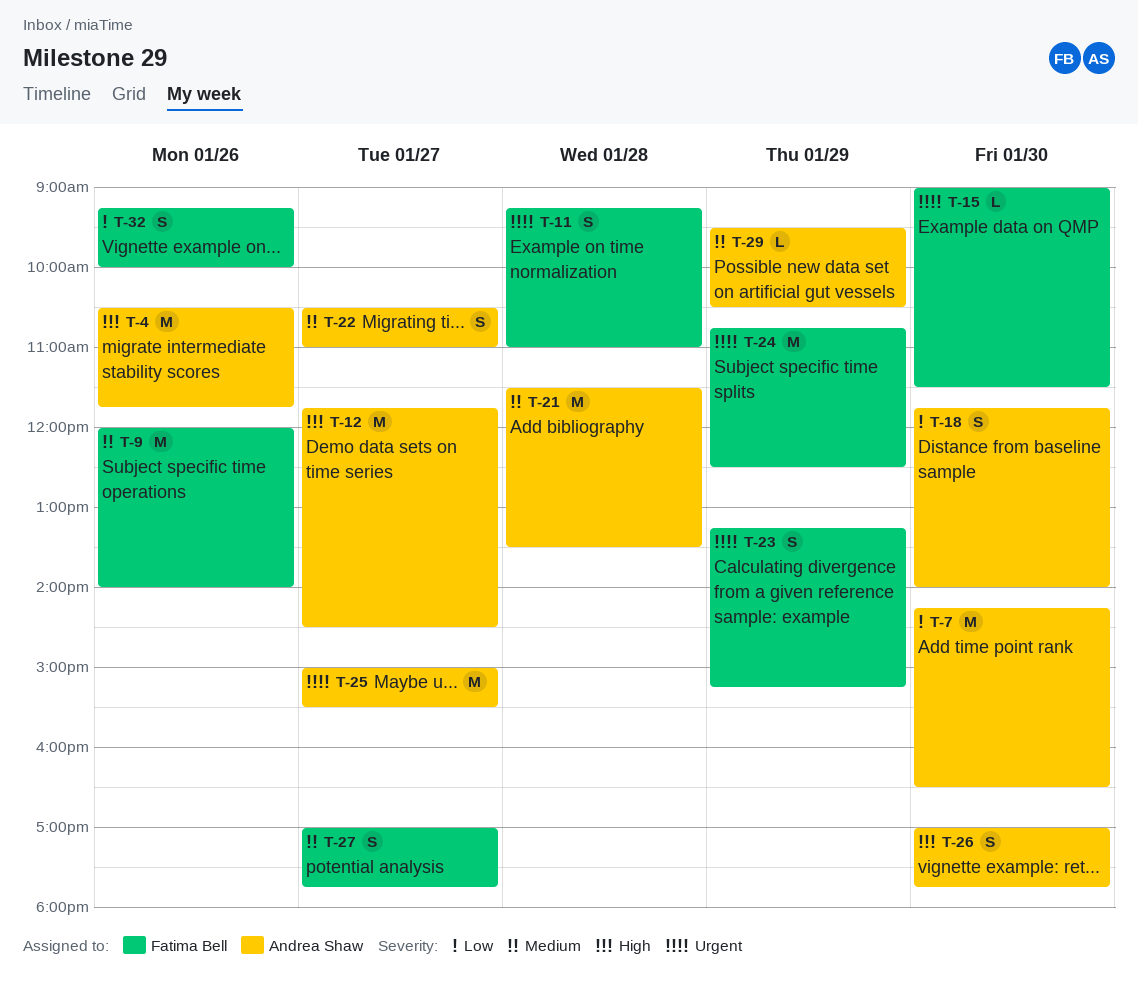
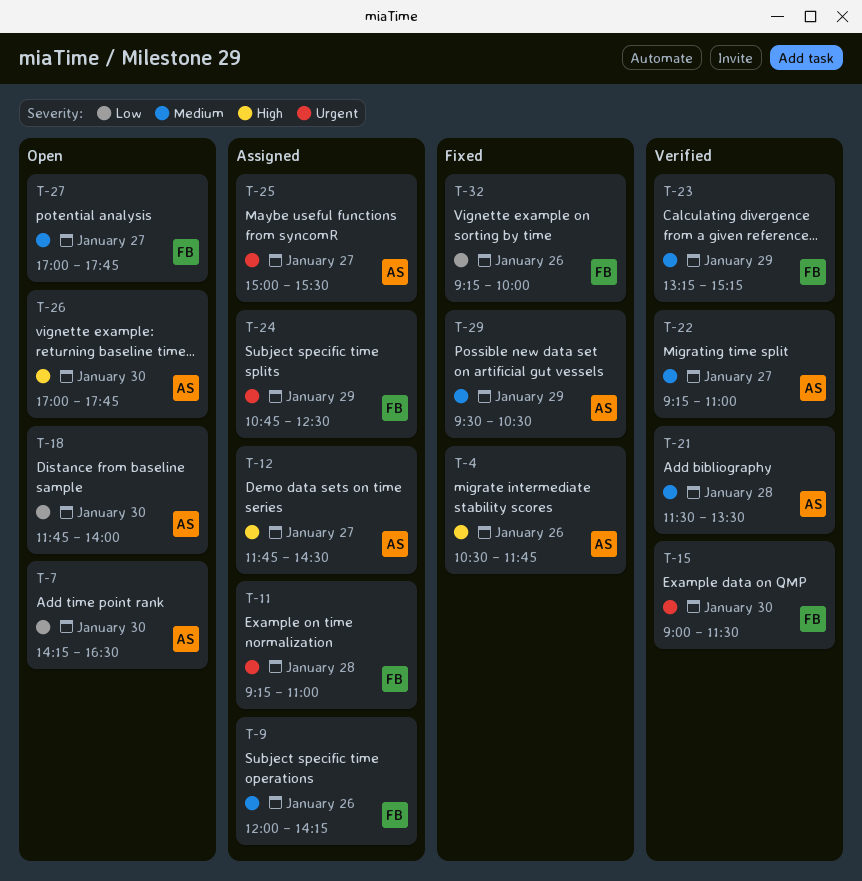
T-9, ends: 14:00 -> 14:15
T-22, begins: 10:30 -> 09:15
T-23, priority: Urgent -> Medium

